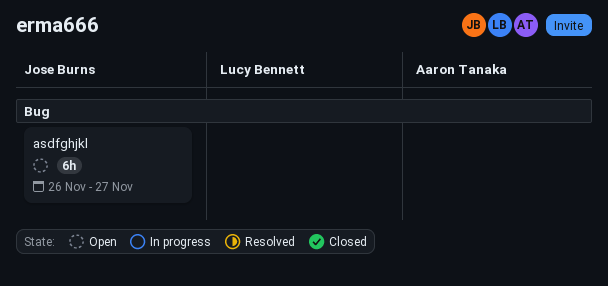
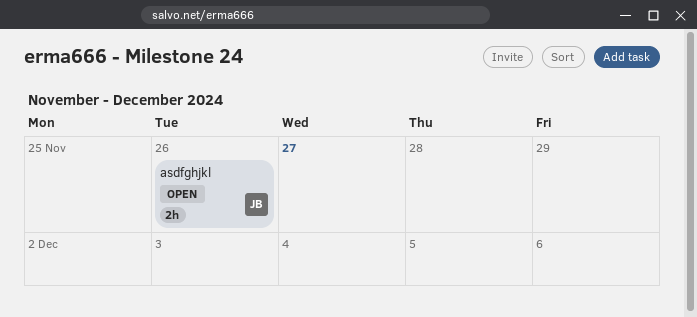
asdfghjkl, estimate: 6h -> 2h
asdfghjkl, due: Nov 27 -> Nov 26

